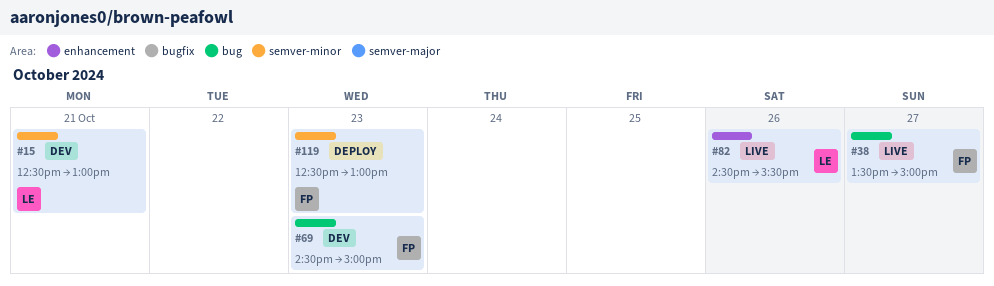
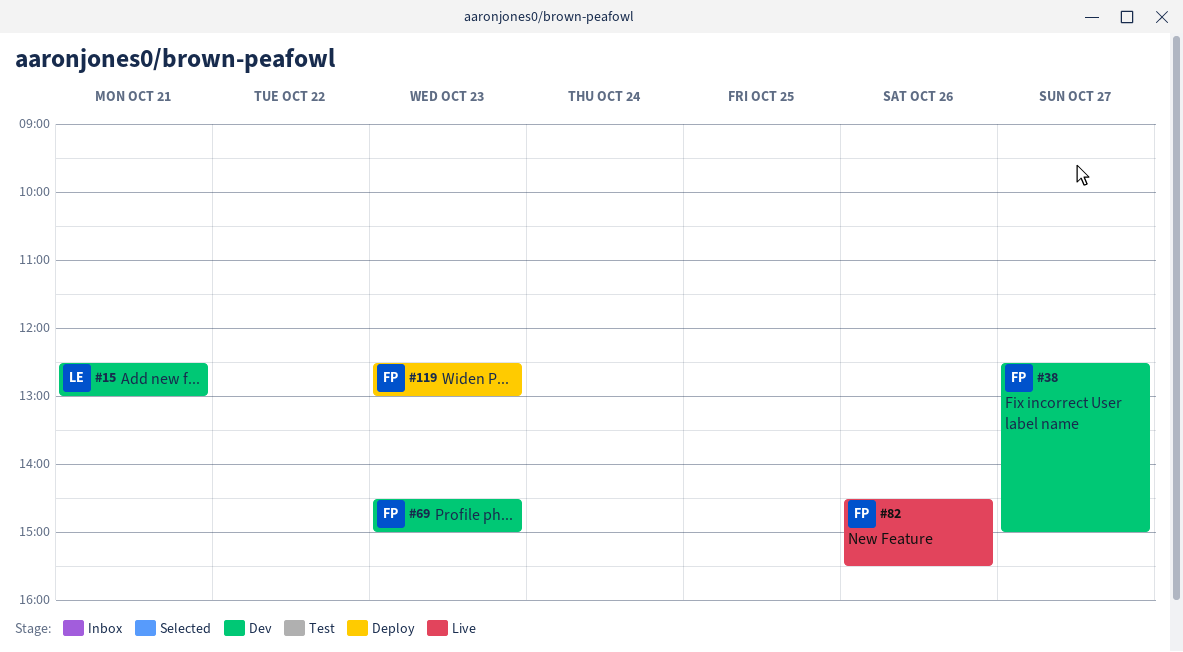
#38, status: Live -> Dev
#38, begins: 13:30 -> 12:30
#82, owner: LE -> FP

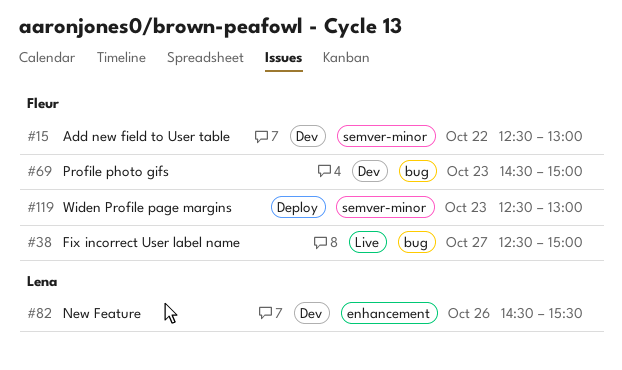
#15, owner: Lena -> Fleur
#15, day: Oct 21 -> Oct 22
#38, status: Dev -> Live
#82, status: Live -> Dev
#82, owner: Fleur -> Lena

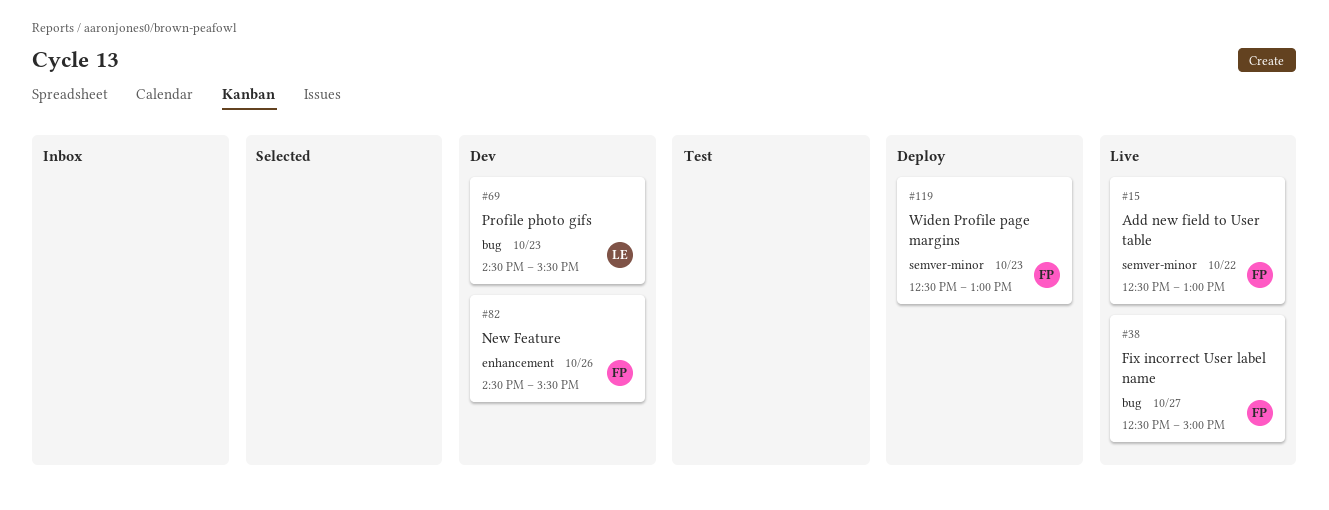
#15, status: Dev -> Live
#69, owner: Fleur -> Lena
#69, ends: 15:00 -> 15:30
#82, owner: Lena -> Fleur

